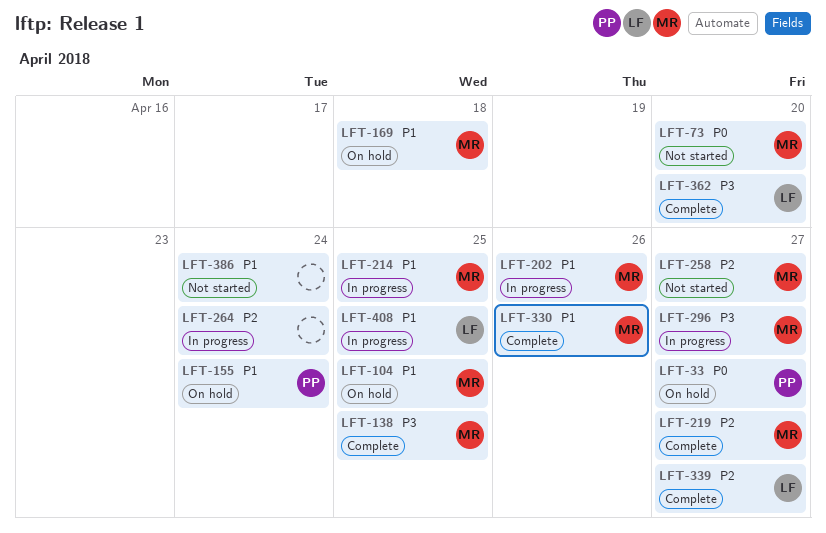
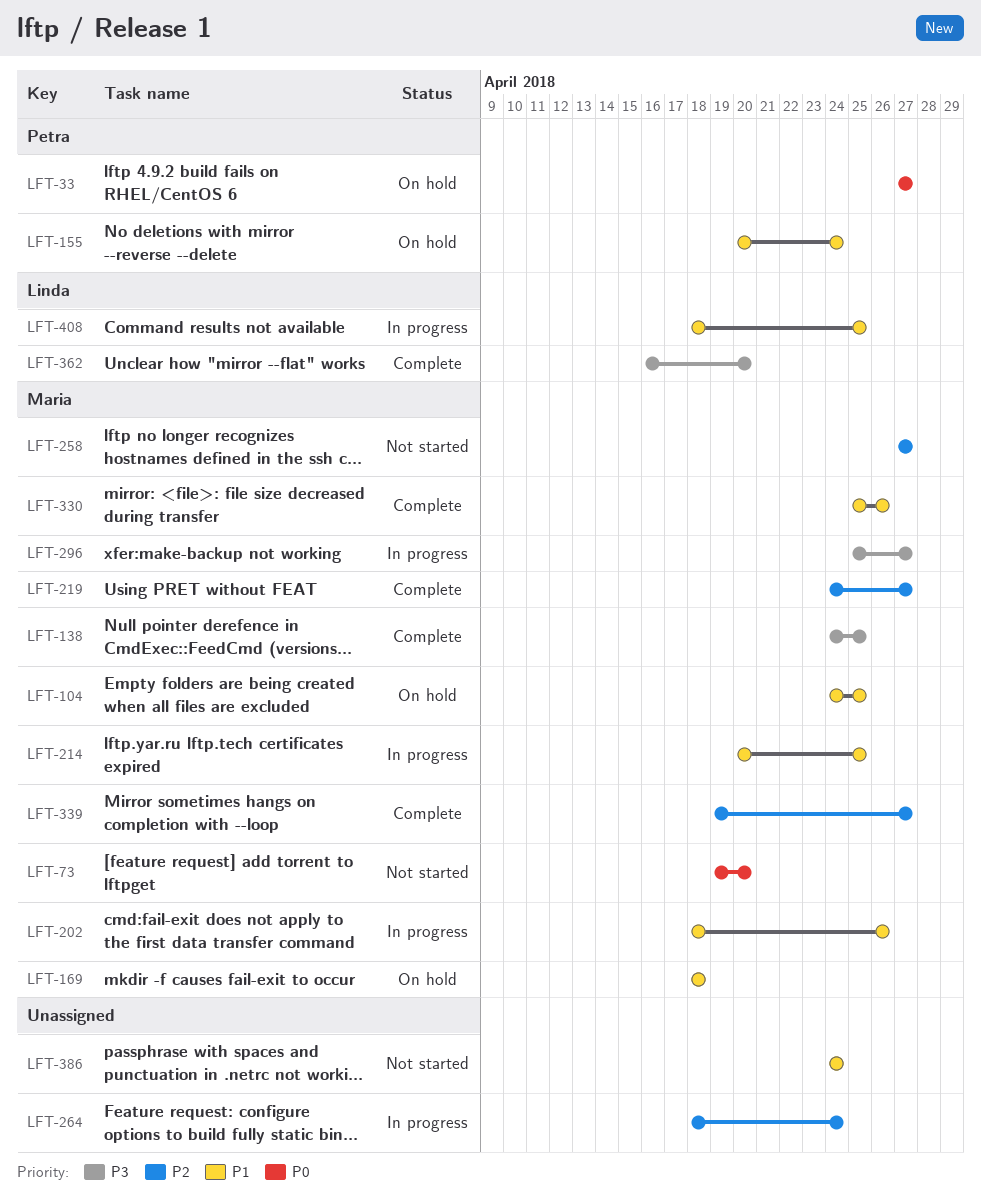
LFT-339, owner: Linda -> Maria

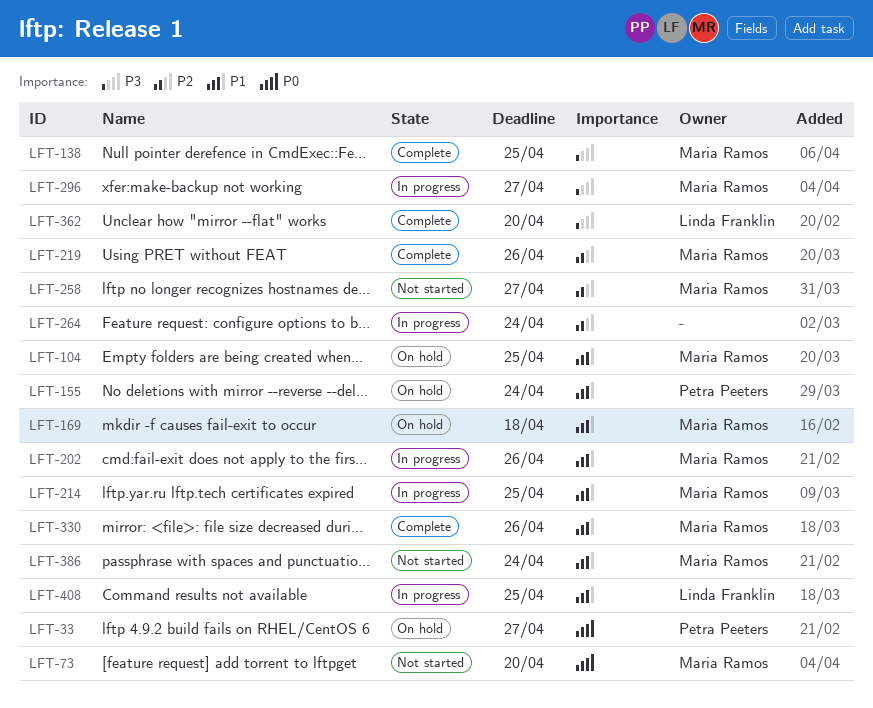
LFT-219, due: Apr 27 -> Apr 26
LFT-339: present -> none
LFT-386, owner: none -> Maria Ramos

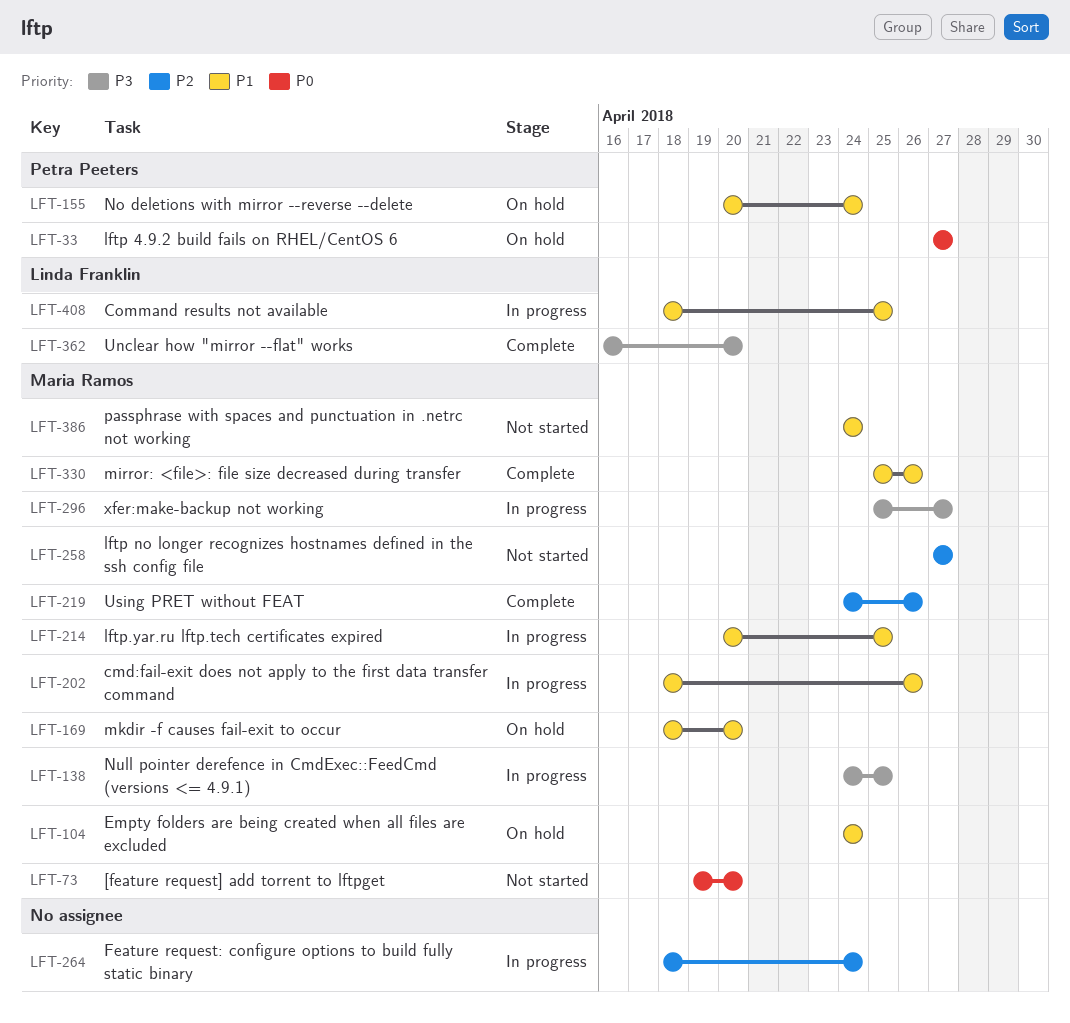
LFT-104, due: Apr 25 -> Apr 24
LFT-138, status: Complete -> In progress
LFT-169, due: Apr 18 -> Apr 20

